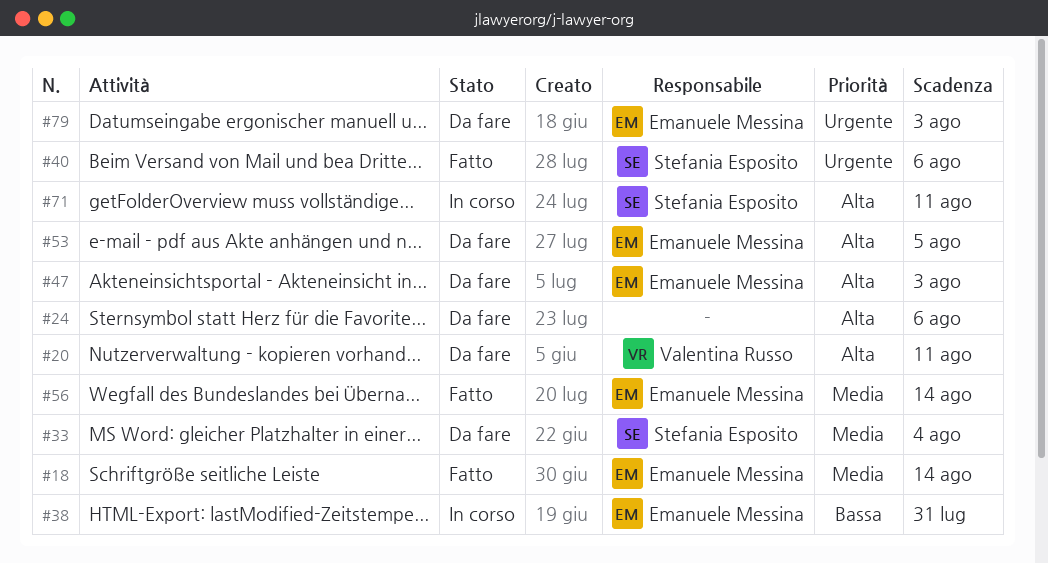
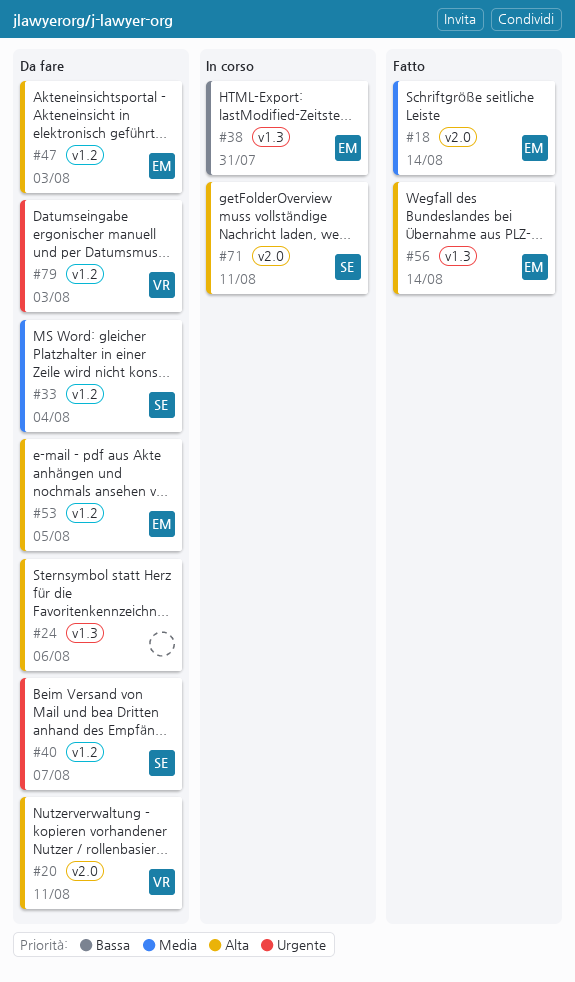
#40, status: Fatto -> Da fare
#40, due: Aug 6 -> Aug 7
#56, priority: Media -> Alta
#79, owner: Emanuele Messina -> Valentina Russo

